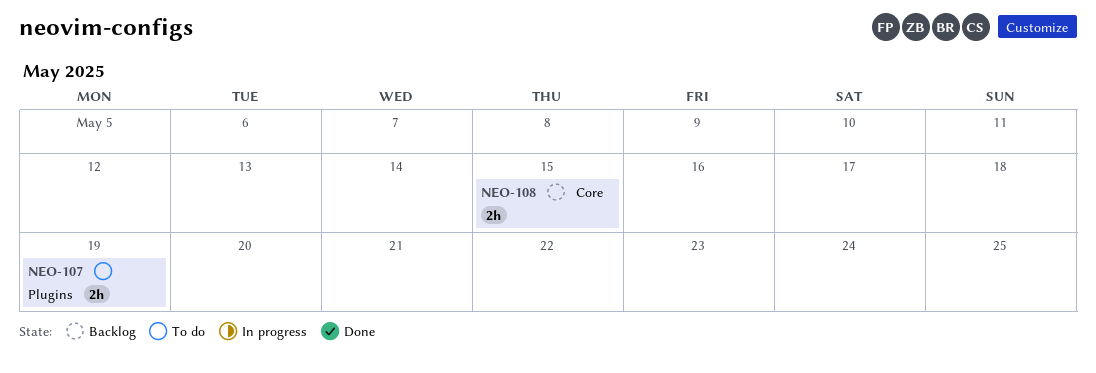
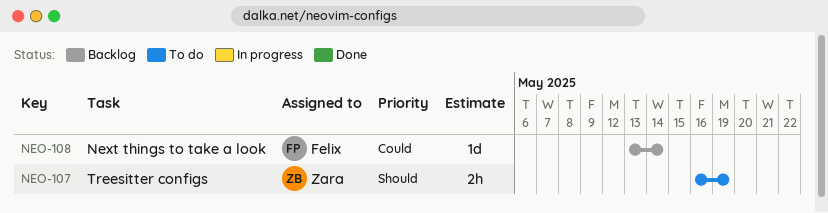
NEO-108, estimate: 2h -> 1d
NEO-108, due: May 15 -> May 14

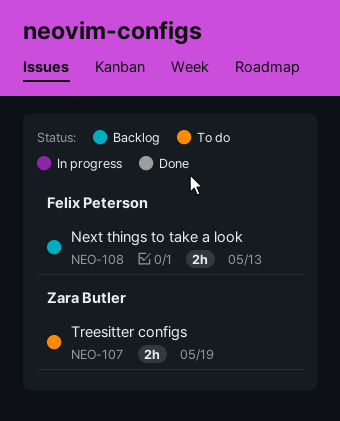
NEO-108, estimate: 1d -> 2h
NEO-108, due: May 14 -> May 13

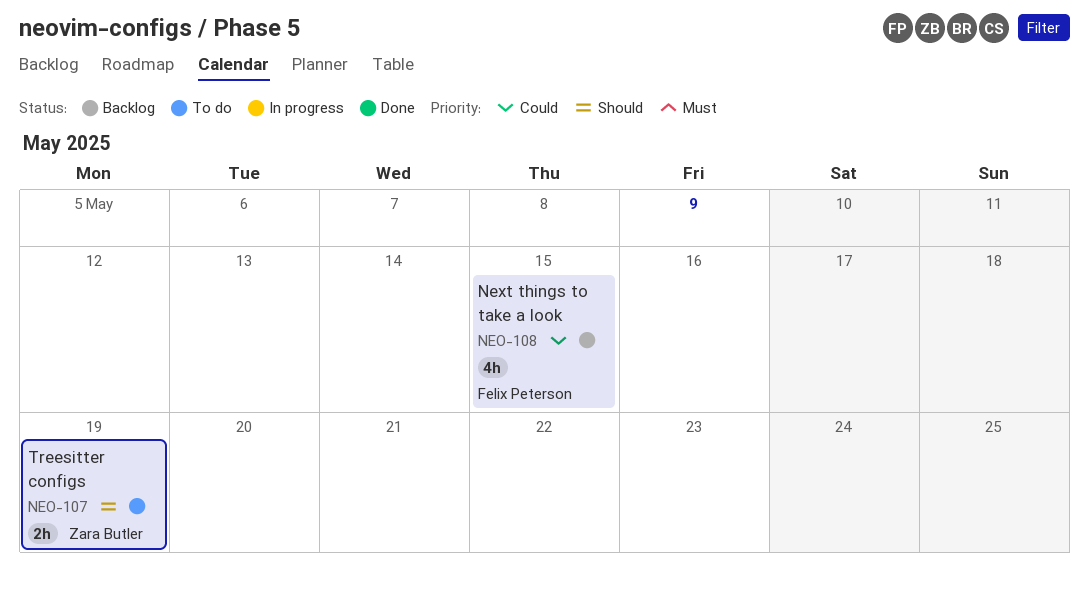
NEO-108, estimate: 2h -> 4h
NEO-108, due: May 13 -> May 15

